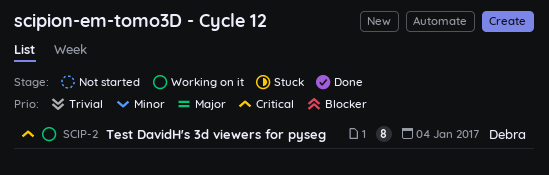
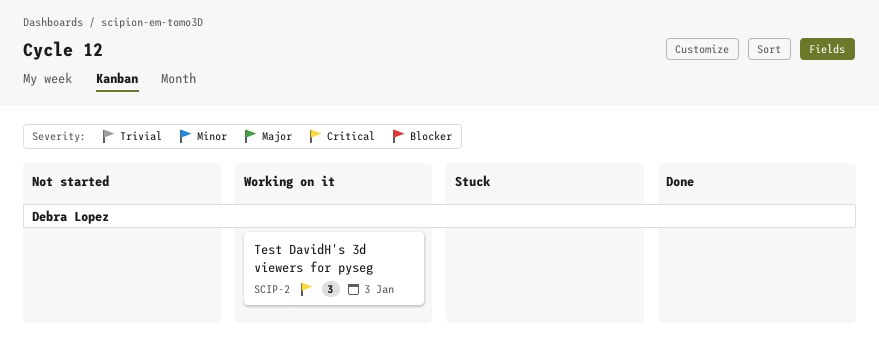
SCIP-2, estimate: 8 -> 3
SCIP-2, due: Jan 4 -> Jan 3

